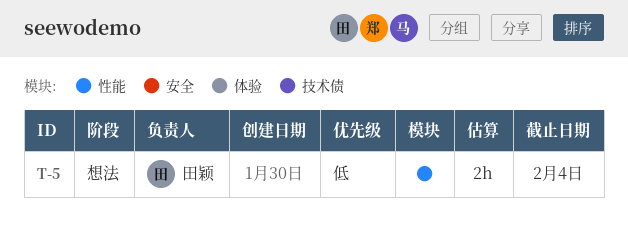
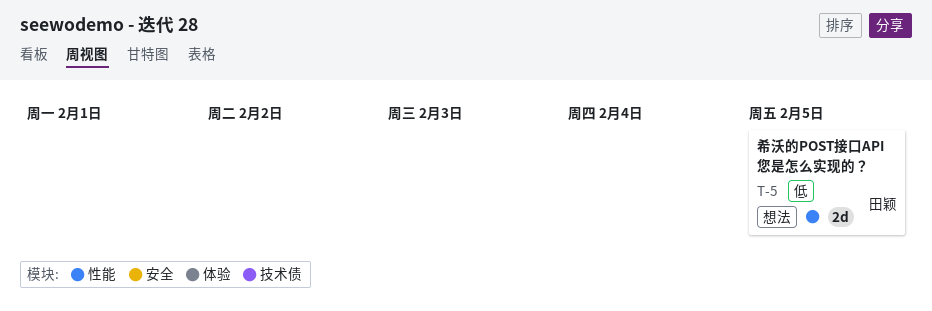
T-5, estimate: 2h -> 2d
T-5, due: Feb 4 -> Feb 5

